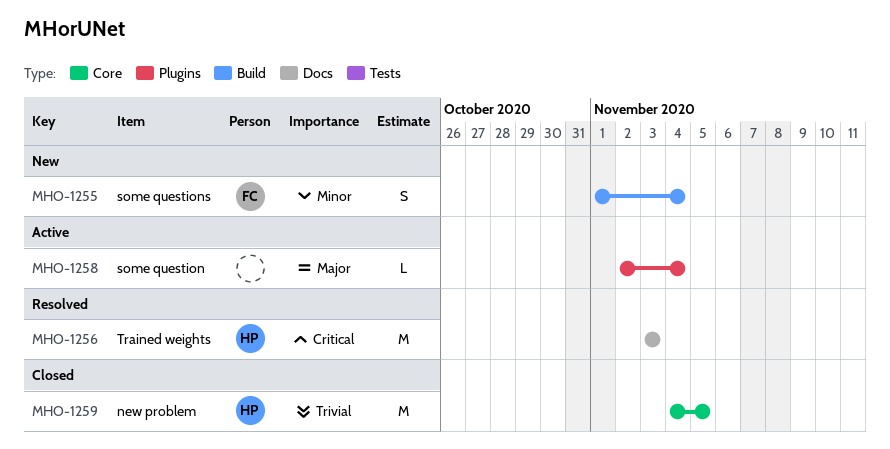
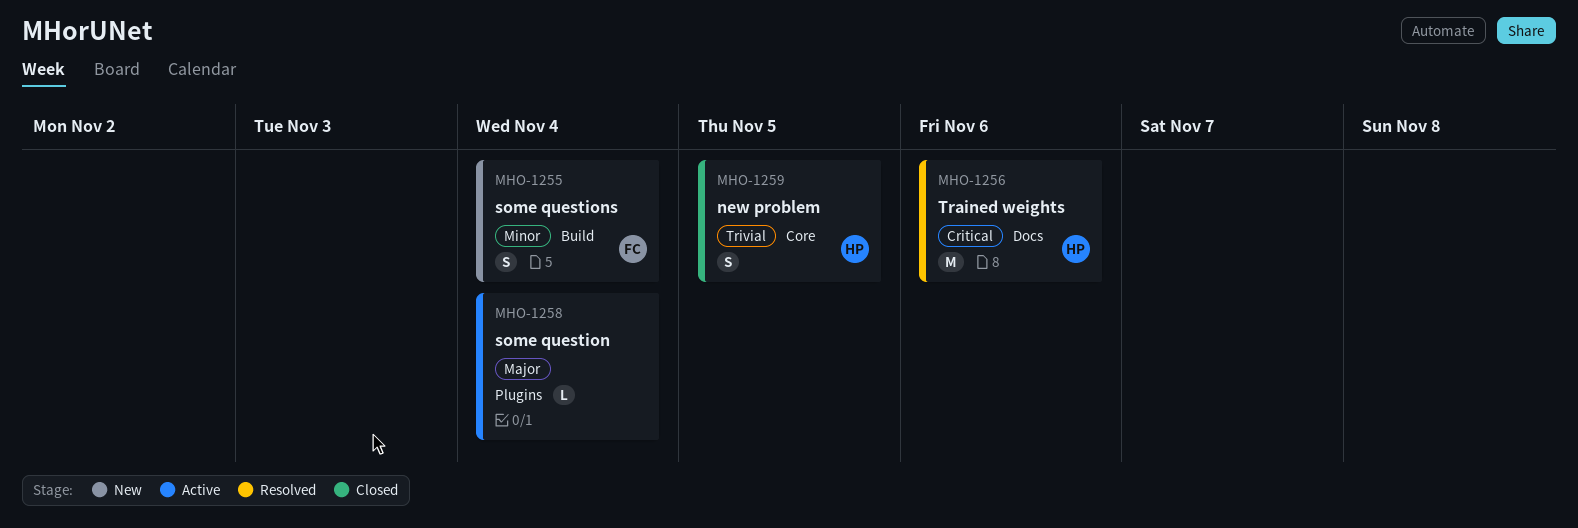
MHO-1256, due: Nov 3 -> Nov 6
MHO-1259, estimate: M -> S

